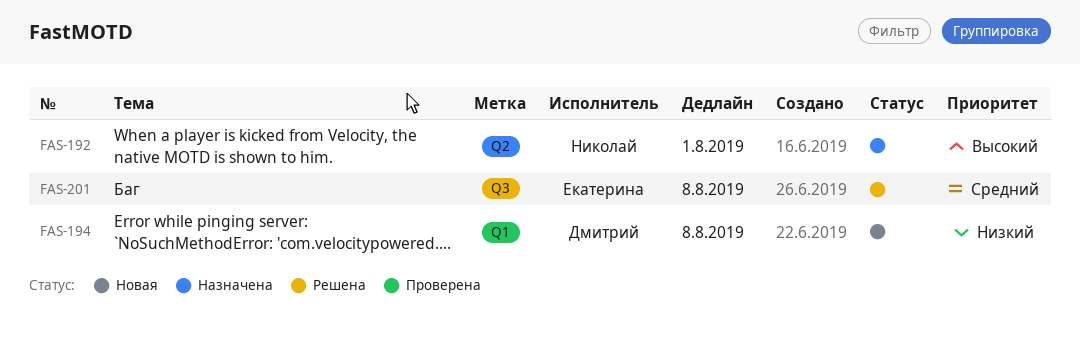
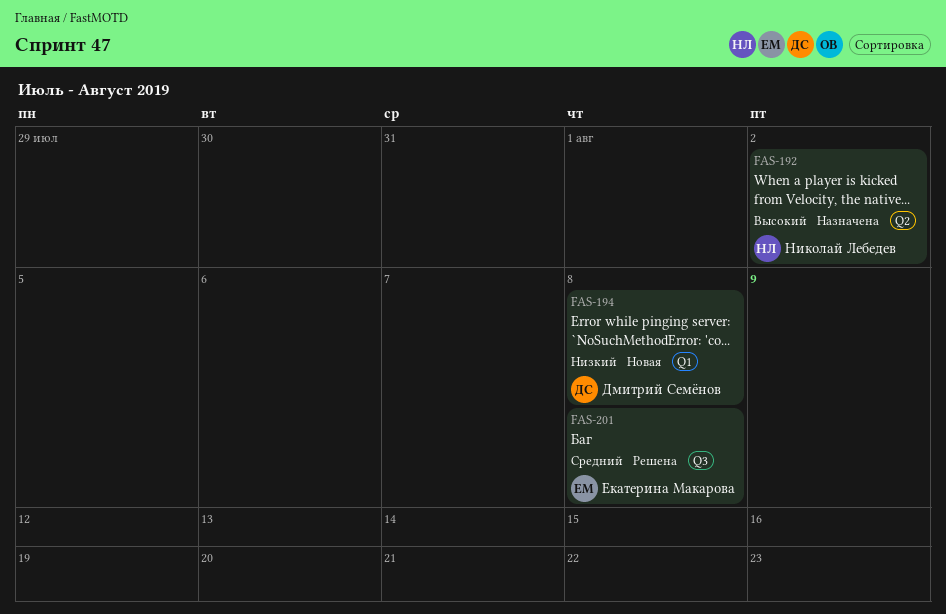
FAS-192, due: Aug 1 -> Aug 2

